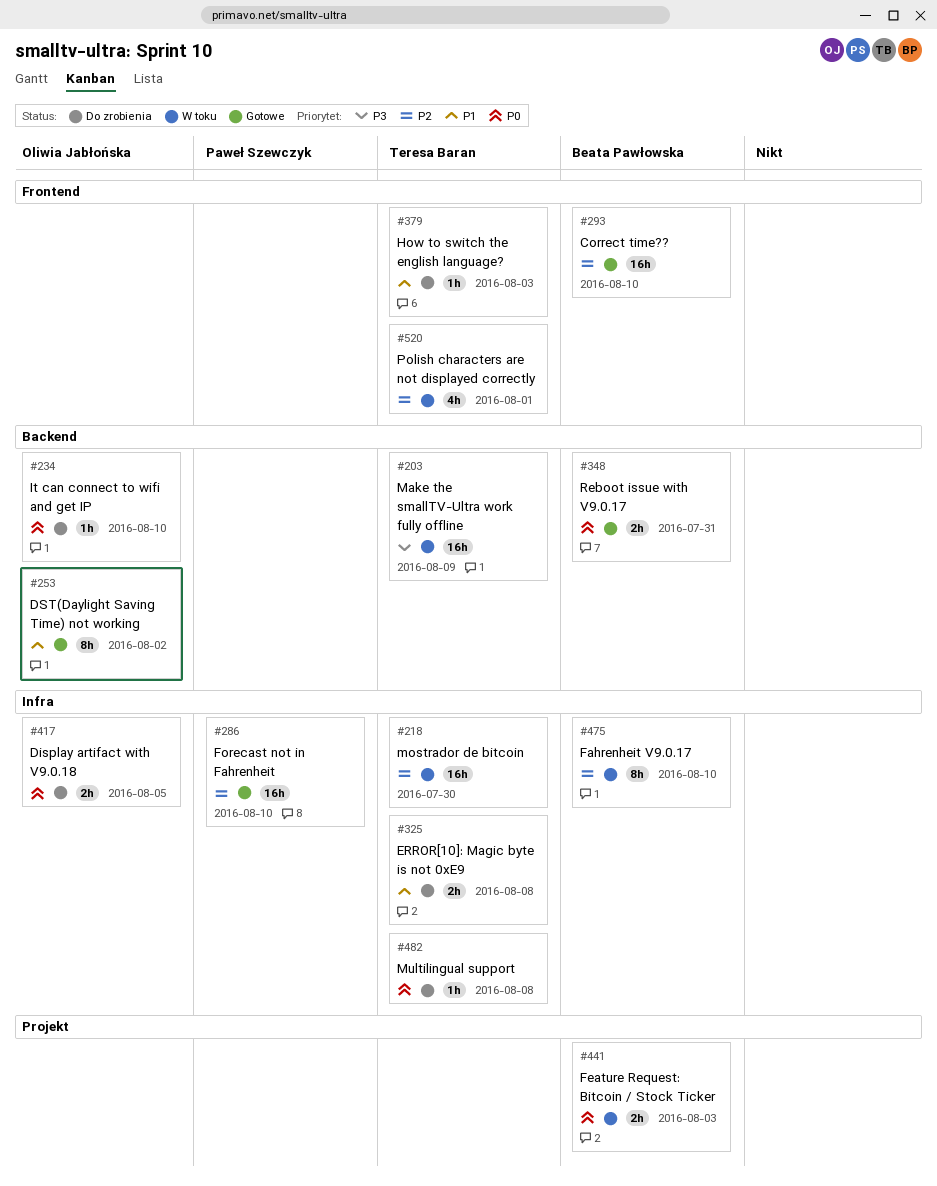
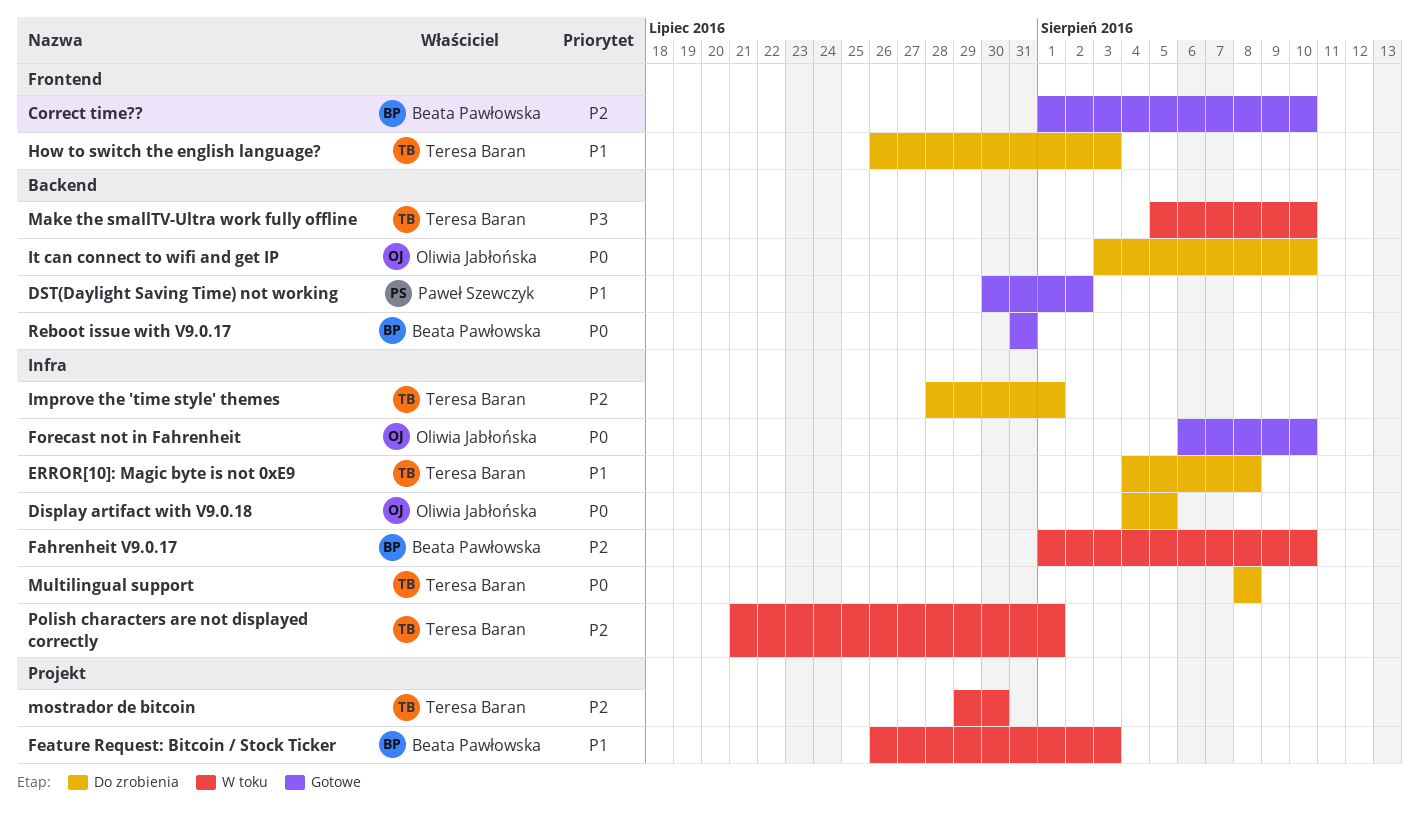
DST(Daylight Saving Time) not working, owner: Oliwia Jabłońska -> Paweł Szewczyk
Feature Request: Bitcoin / Stock Ticker, priority: P0 -> P1
Forecast not in Fahrenheit, owner: Paweł Szewczyk -> Oliwia Jabłońska
Forecast not in Fahrenheit, priority: P2 -> P0
Improve the 'time style' themes: none -> present
Make the smallTV-Ultra work fully offline, due: Aug 9 -> Aug 10
mostrador de bitcoin, label: Infra -> Projekt
Polish characters are not displayed correctly, label: Frontend -> Infra

